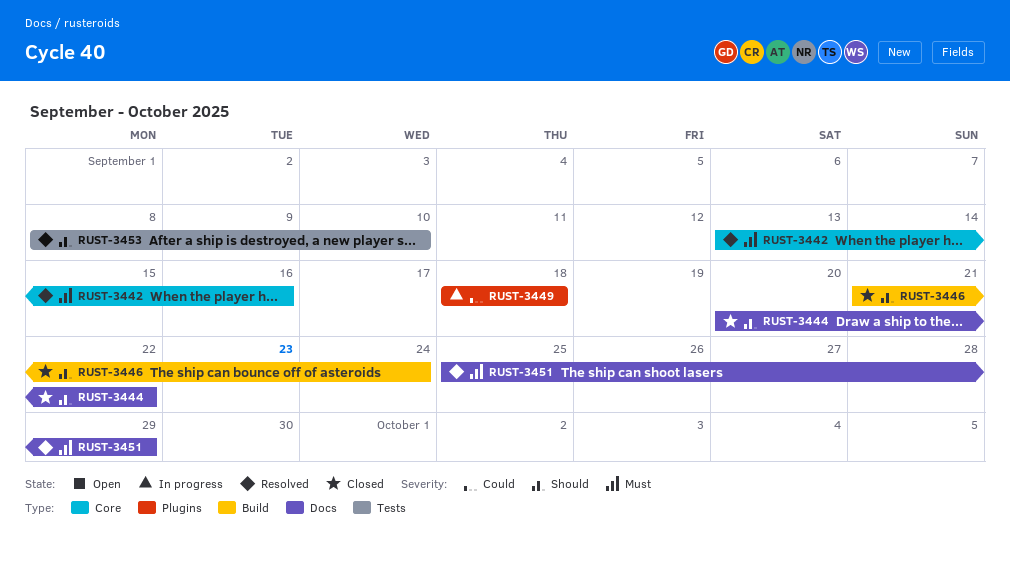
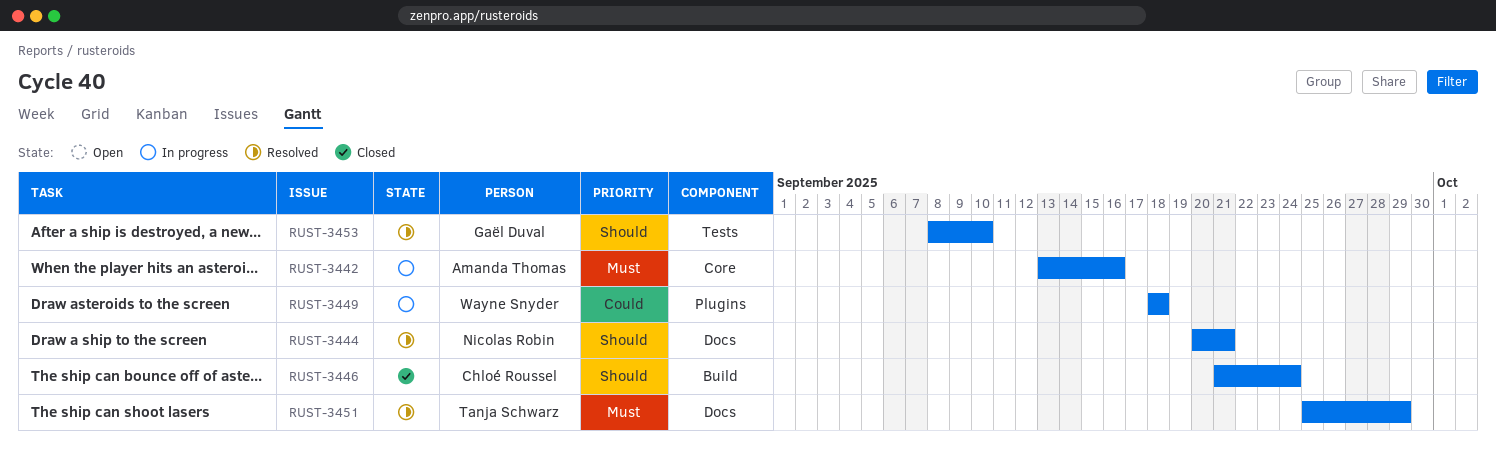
RUST-3442, status: Resolved -> In progress
RUST-3444, status: Closed -> Resolved
RUST-3444, due: Sep 22 -> Sep 21

